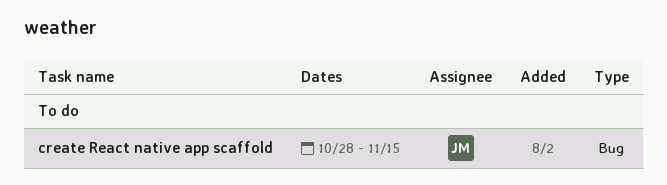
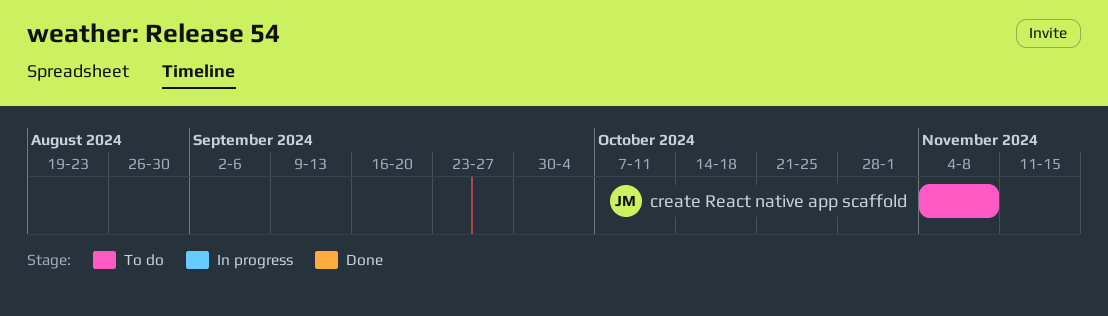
create React native app scaffold, start: Oct 28 -> Nov 4
create React native app scaffold, due: Nov 15 -> Nov 8

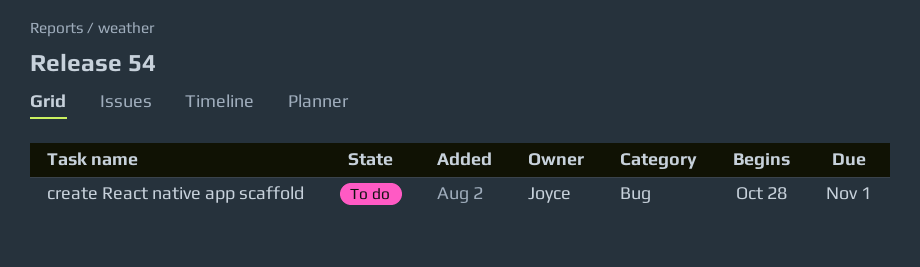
create React native app scaffold, start: Nov 4 -> Oct 28
create React native app scaffold, due: Nov 8 -> Nov 1

